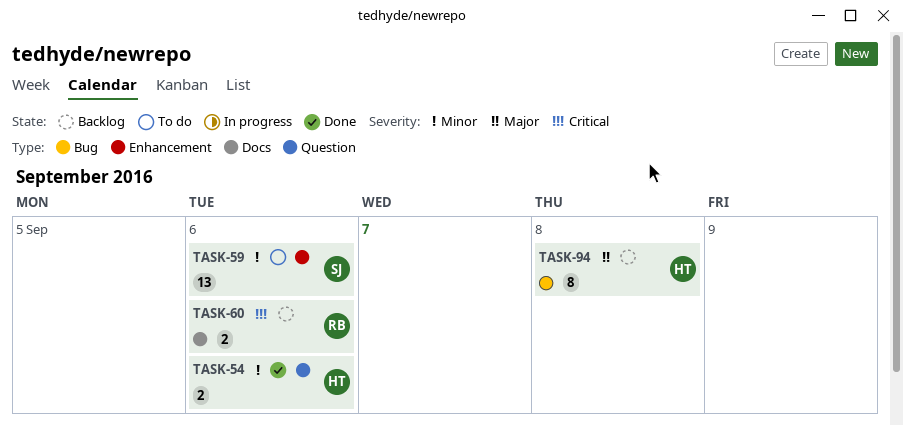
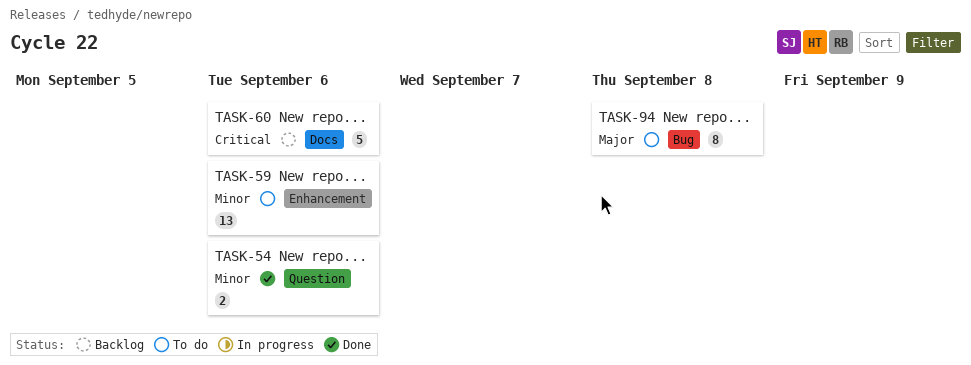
TASK-60, estimate: 2 -> 5
TASK-94, status: Backlog -> To do

